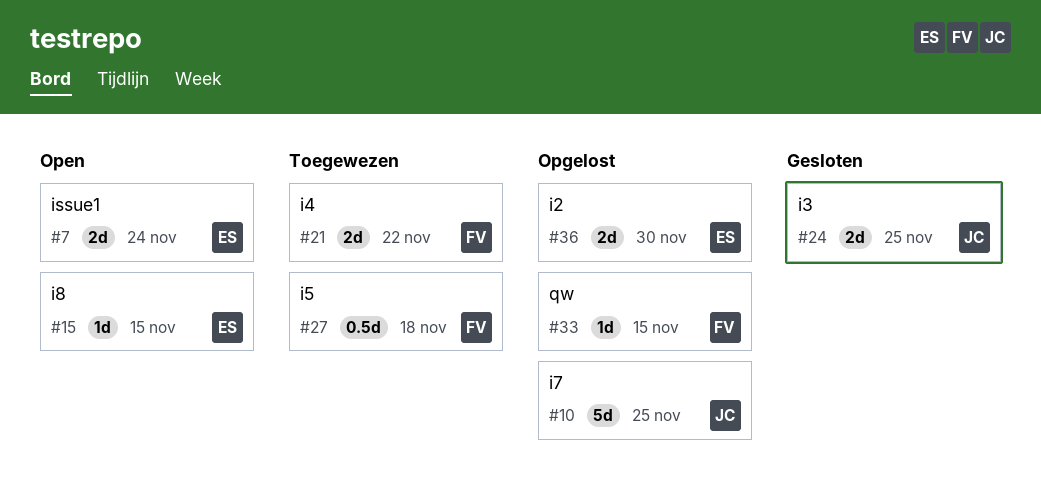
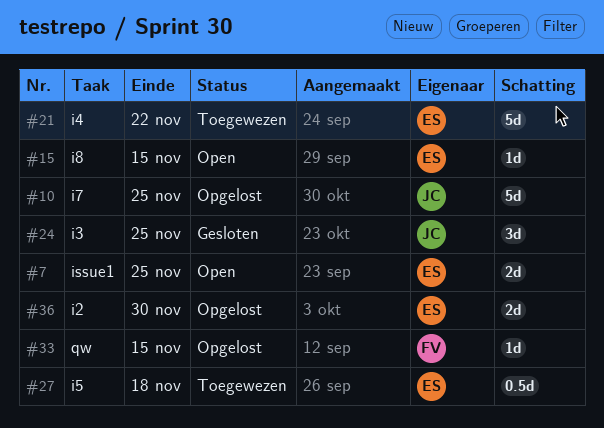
#7, due: Nov 24 -> Nov 25
#21, owner: FV -> ES
#21, estimate: 2d -> 5d
#24, estimate: 2d -> 3d
#27, owner: FV -> ES

